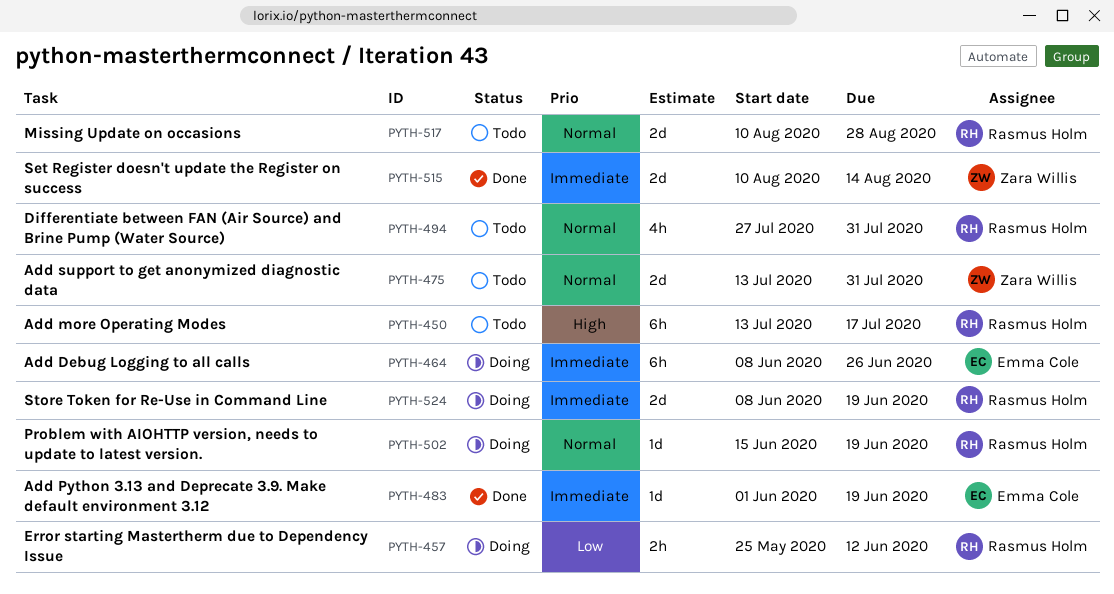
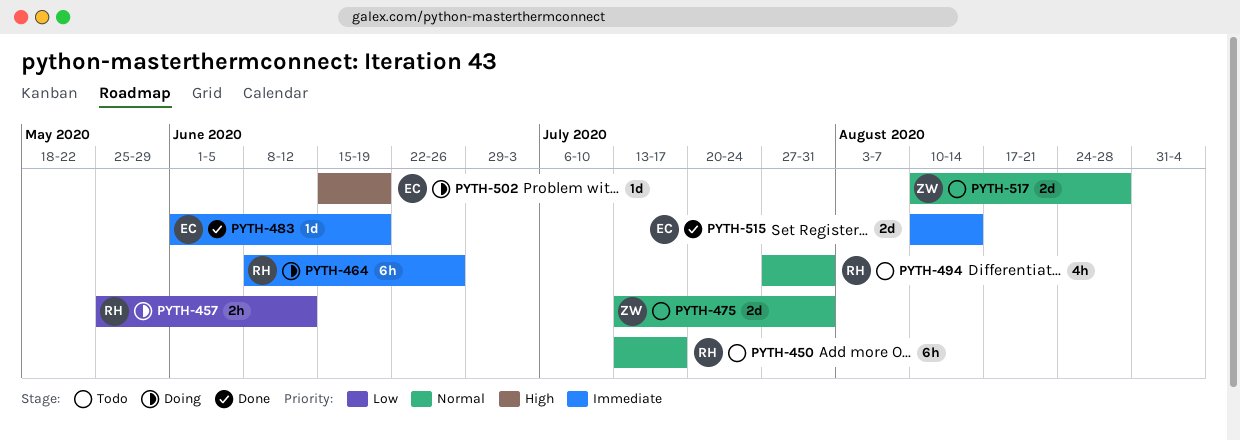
PYTH-450, priority: High -> Normal
PYTH-464, owner: Emma Cole -> Rasmus Holm
PYTH-502, owner: Rasmus Holm -> Emma Cole
PYTH-502, priority: Normal -> High
PYTH-515, owner: Zara Willis -> Emma Cole
PYTH-517, owner: Rasmus Holm -> Zara Willis
PYTH-524: present -> none

